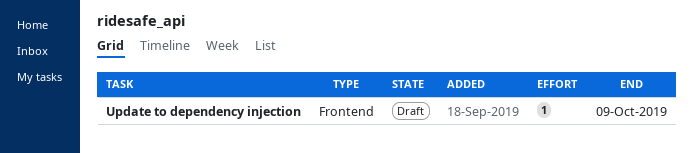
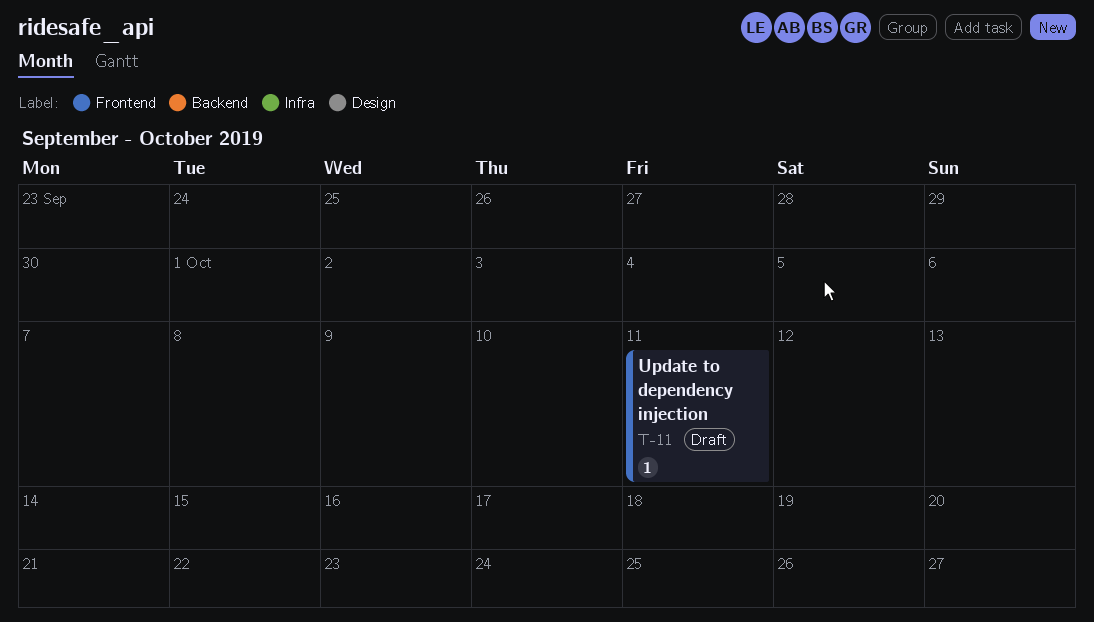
Update to dependency injection, due: Oct 9 -> Oct 11

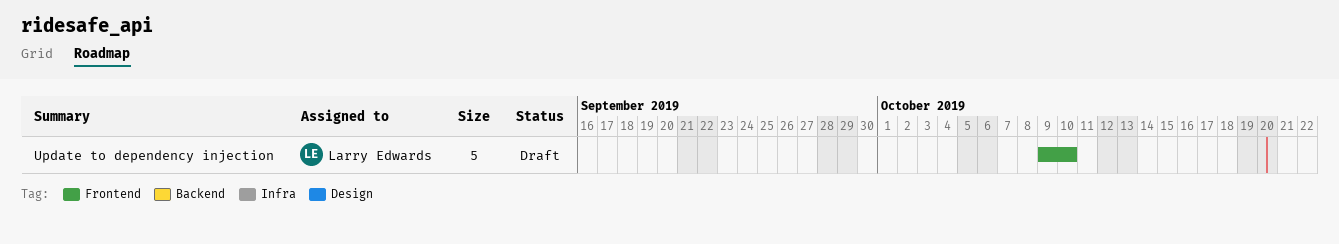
Update to dependency injection, estimate: 1 -> 5
Update to dependency injection, due: Oct 11 -> Oct 10

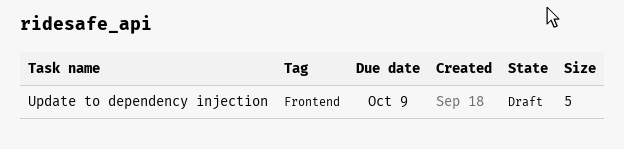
Update to dependency injection, due: Oct 10 -> Oct 9

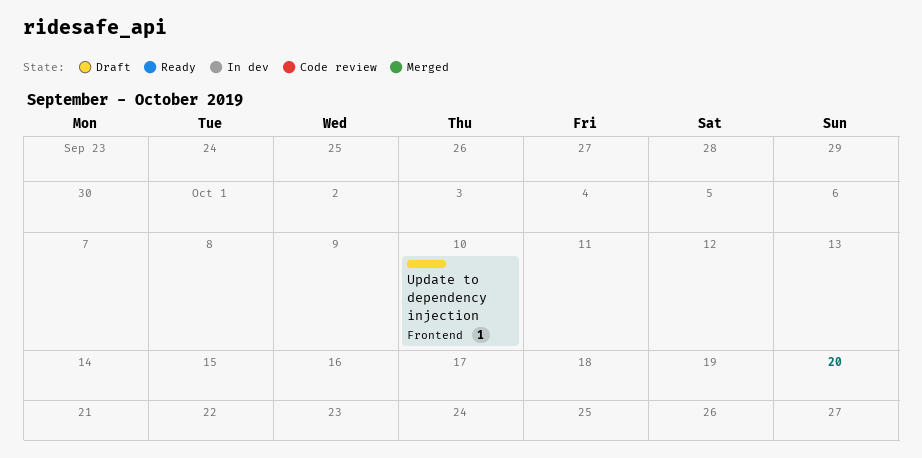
Update to dependency injection, estimate: 5 -> 1
Update to dependency injection, due: Oct 9 -> Oct 10

